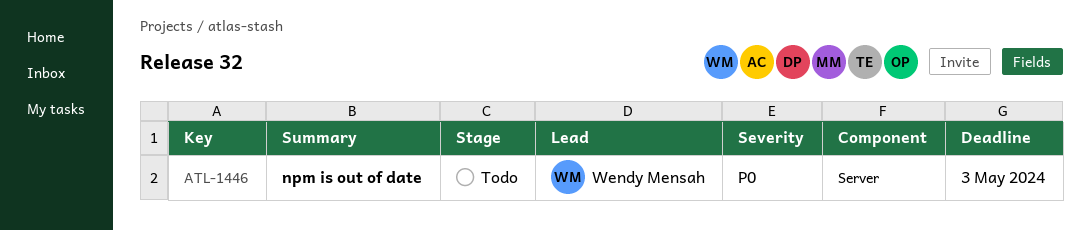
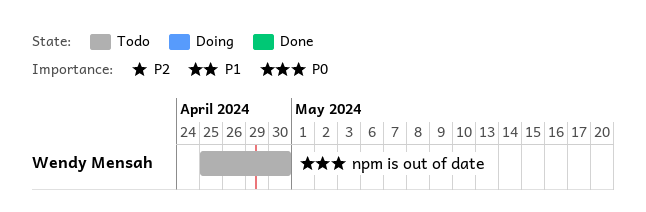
npm is out of date, due: May 3 -> Apr 30

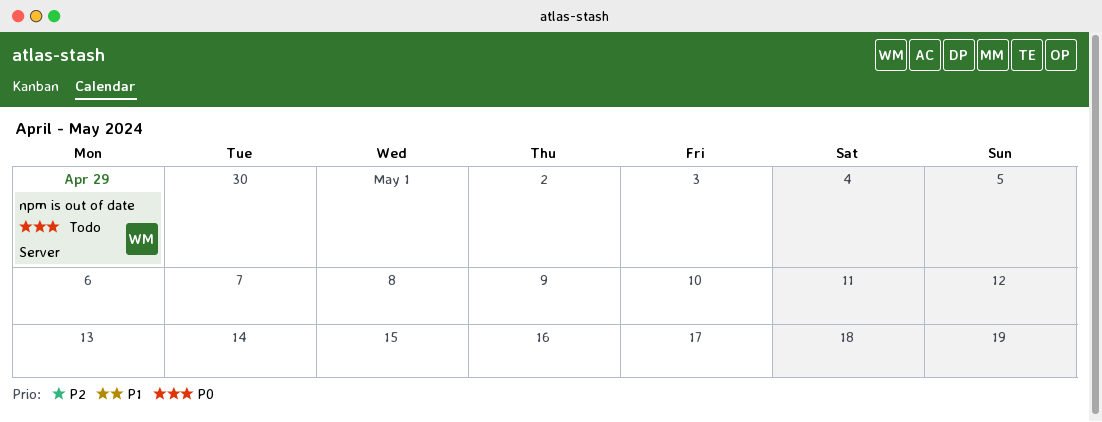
npm is out of date, due: Apr 30 -> Apr 29

